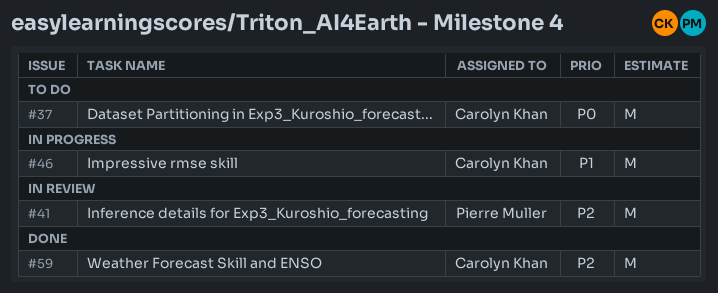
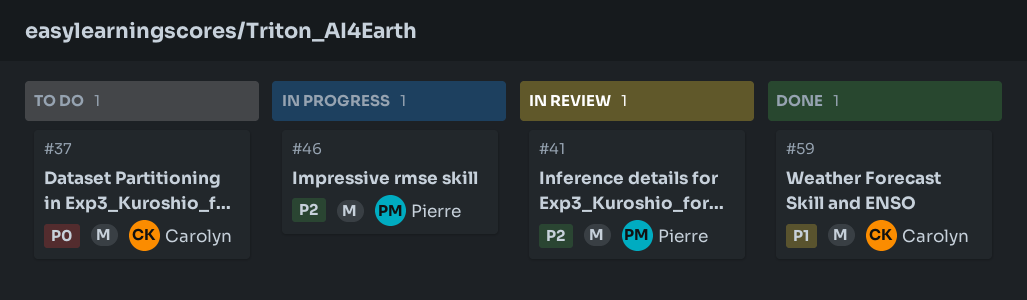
#46, owner: Carolyn Khan -> Pierre Muller
#46, priority: P1 -> P2
#59, priority: P2 -> P1

